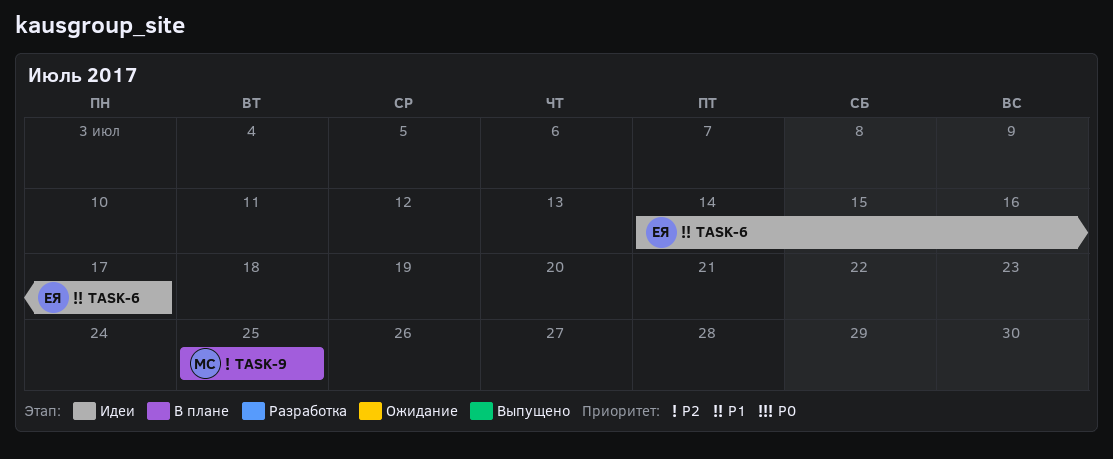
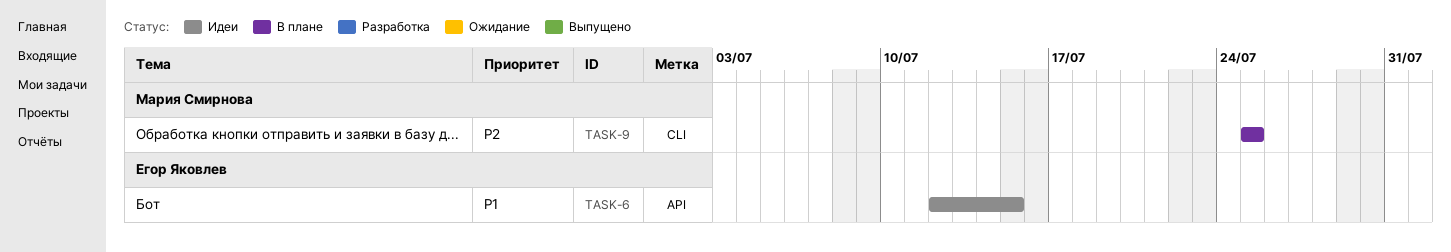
TASK-6, start: Jul 14 -> Jul 12
TASK-6, due: Jul 17 -> Jul 15

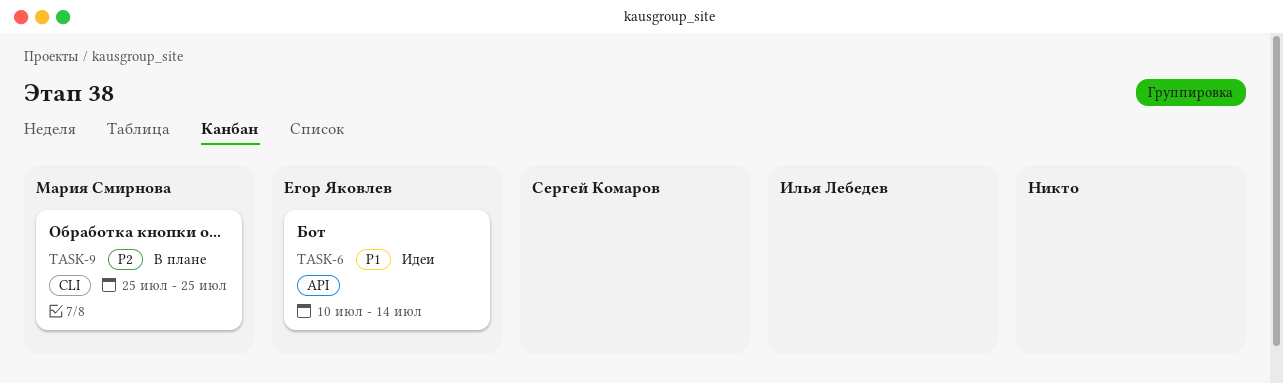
TASK-6, start: Jul 12 -> Jul 10
TASK-6, due: Jul 15 -> Jul 14

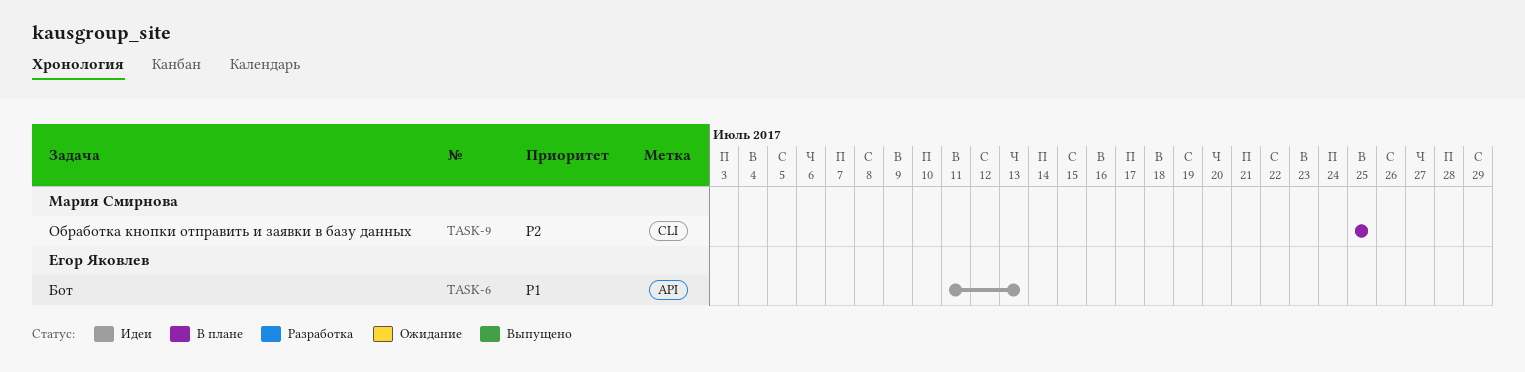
TASK-6, start: Jul 10 -> Jul 11
TASK-6, due: Jul 14 -> Jul 13

